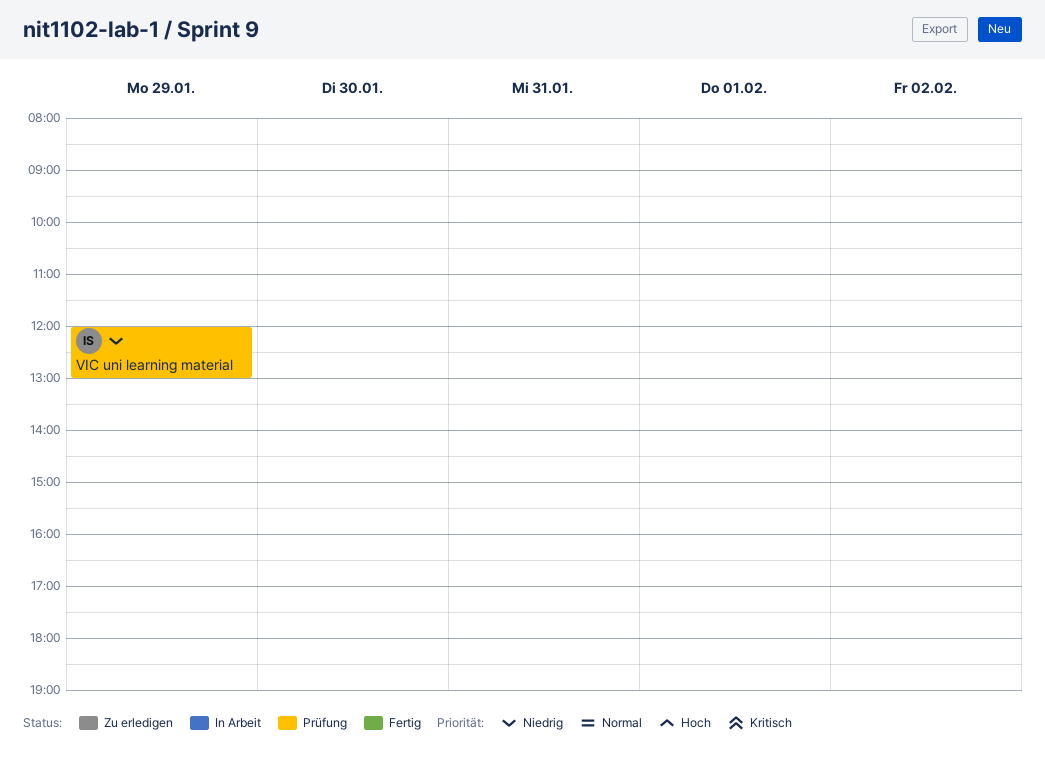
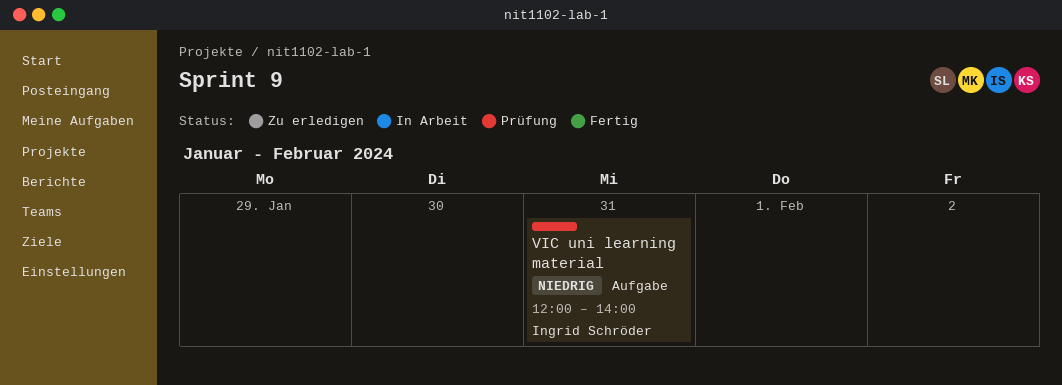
VIC uni learning material, day: Jan 29 -> Jan 31
VIC uni learning material, ends: 13:00 -> 14:00

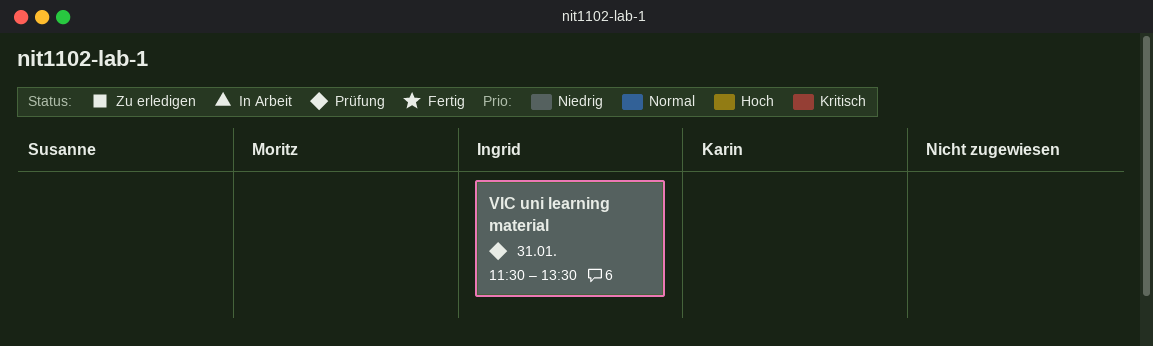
VIC uni learning material, begins: 12:00 -> 11:30
VIC uni learning material, ends: 14:00 -> 13:30

